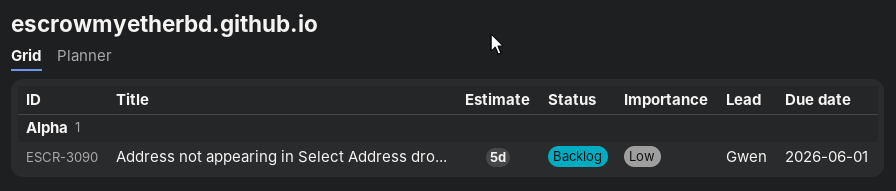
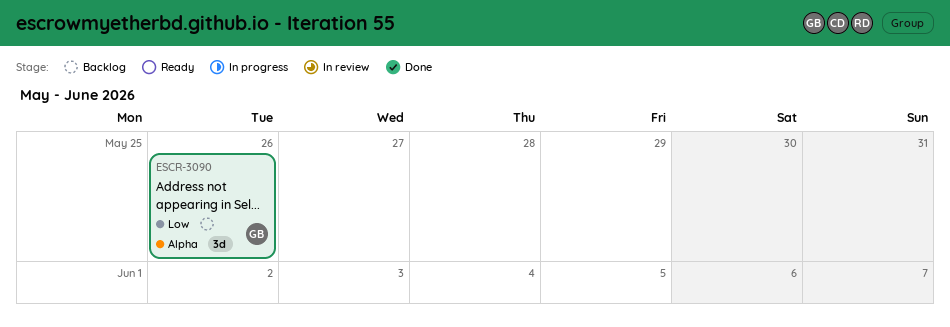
ESCR-3090, estimate: 5d -> 3d
ESCR-3090, due: Jun 1 -> May 26

